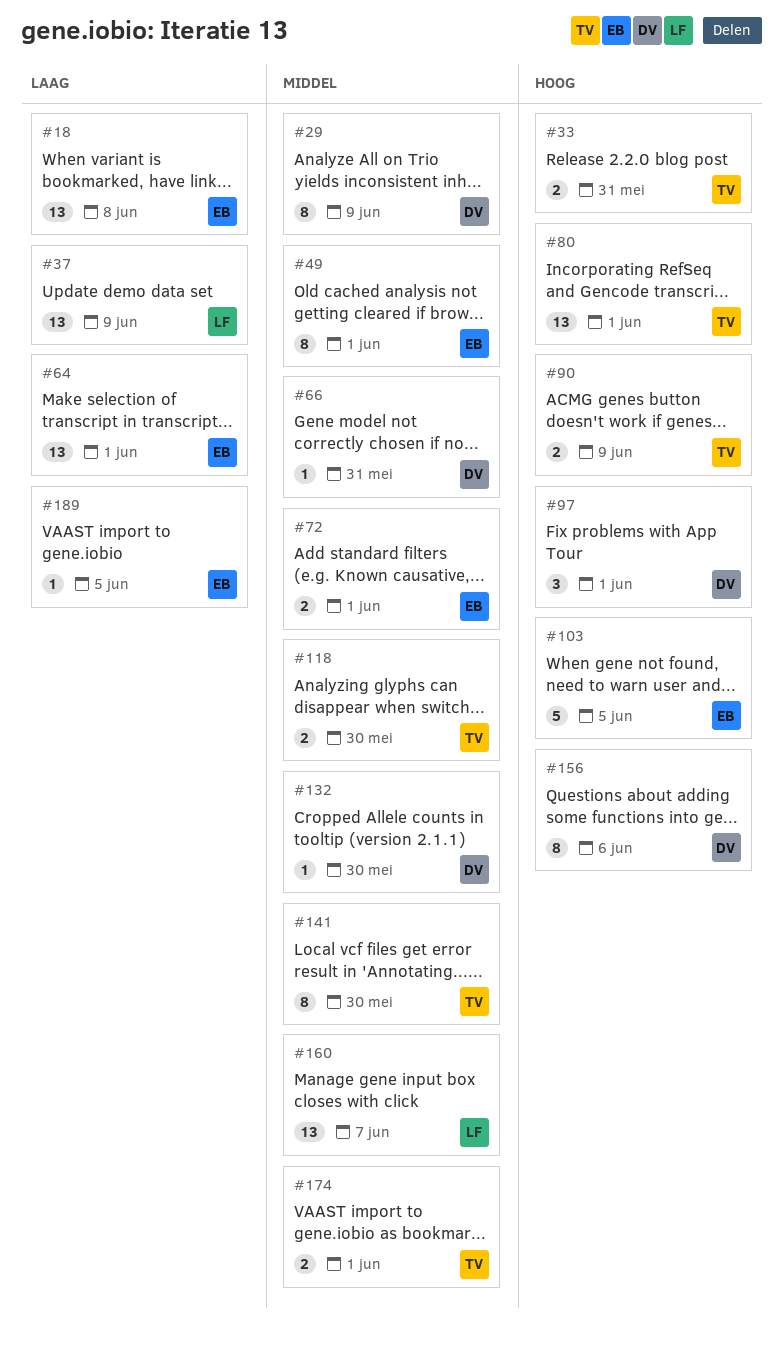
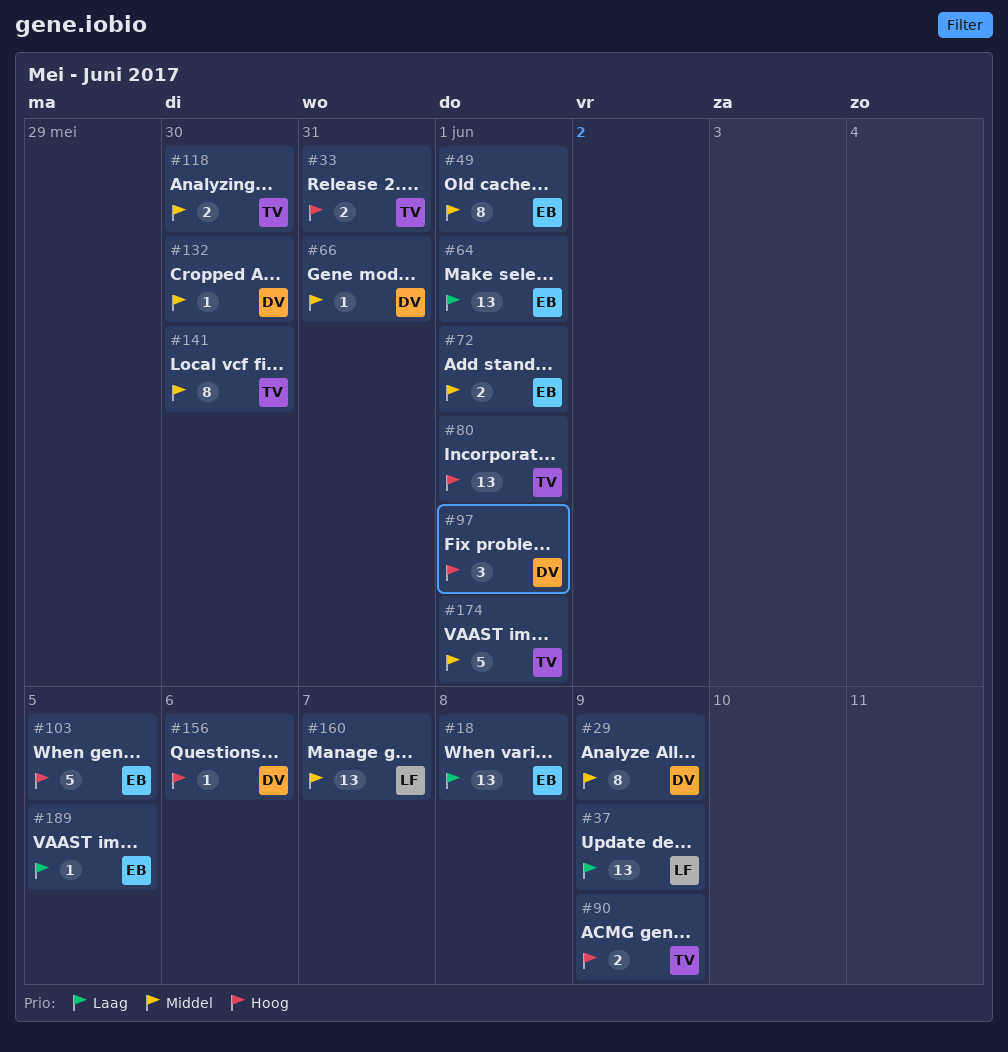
#156, estimate: 8 -> 1
#174, estimate: 2 -> 5

